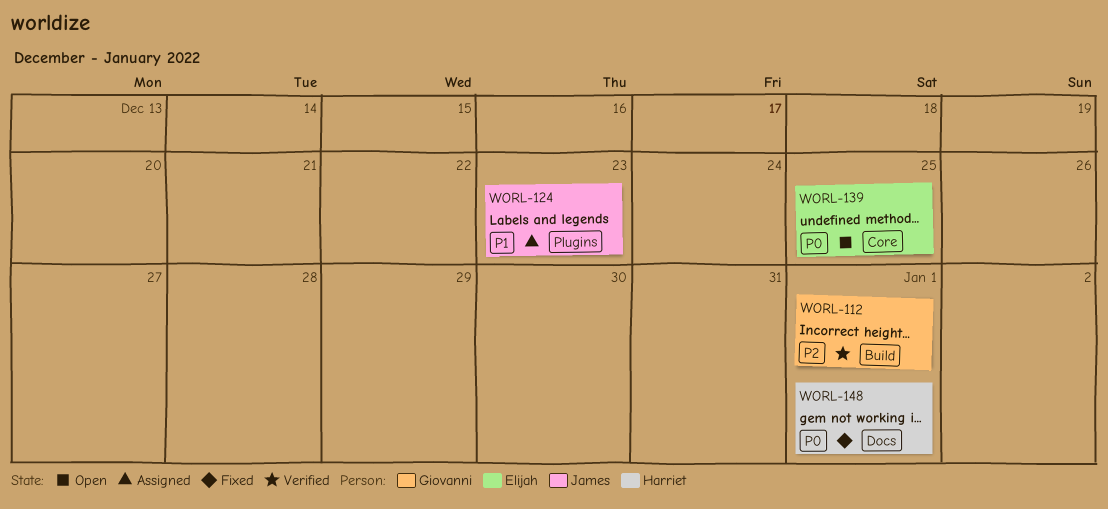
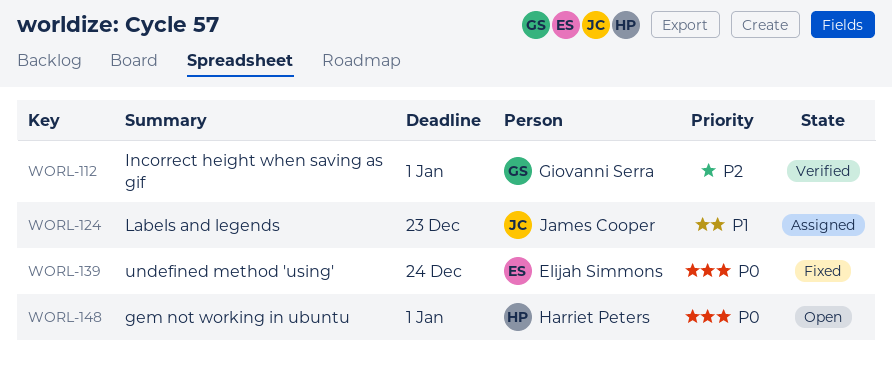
WORL-139, status: Open -> Fixed
WORL-139, due: Dec 25 -> Dec 24
WORL-148, status: Fixed -> Open

